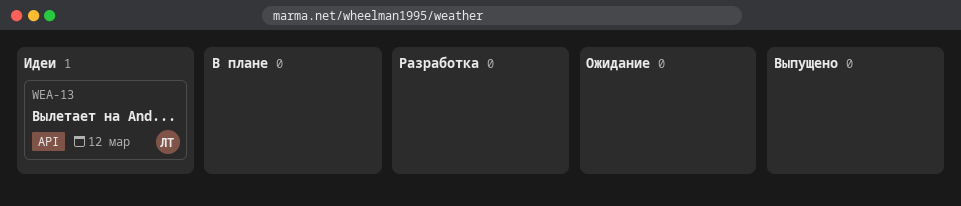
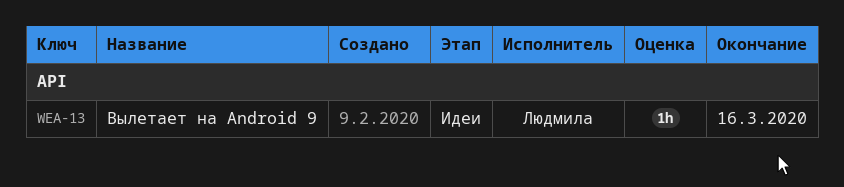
WEA-13, due: Mar 12 -> Mar 16

